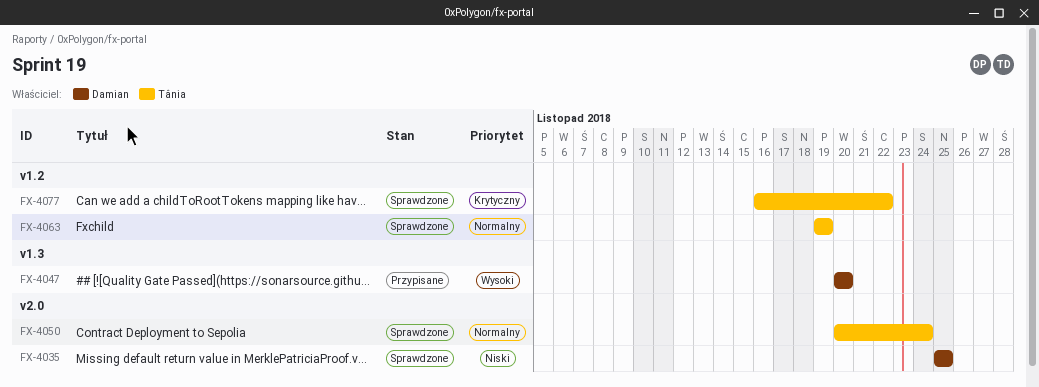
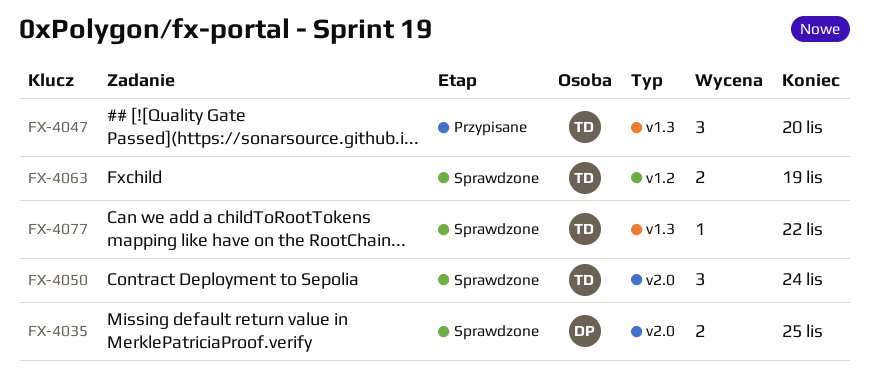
FX-4047, owner: Damian -> Tânia
FX-4077, label: v1.2 -> v1.3

